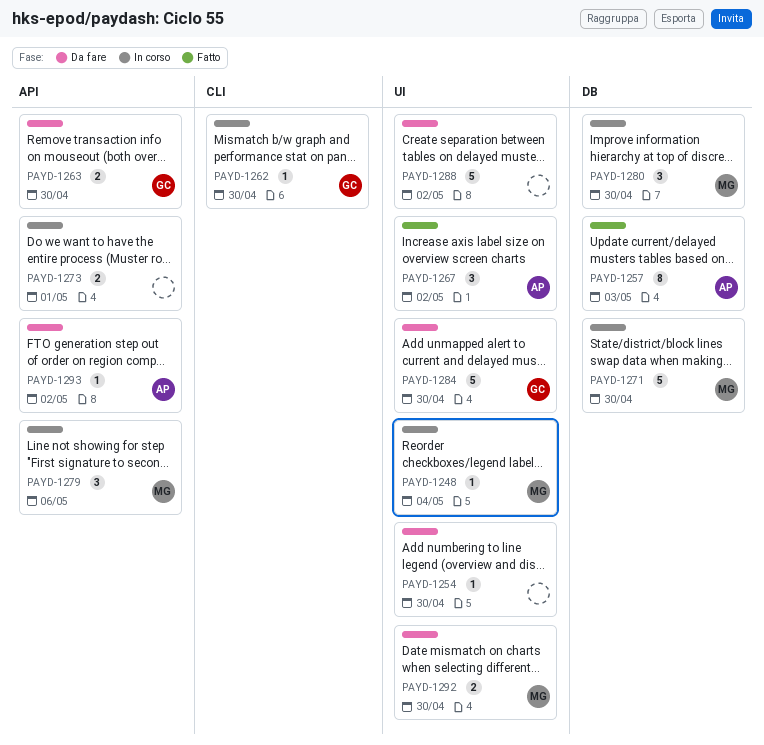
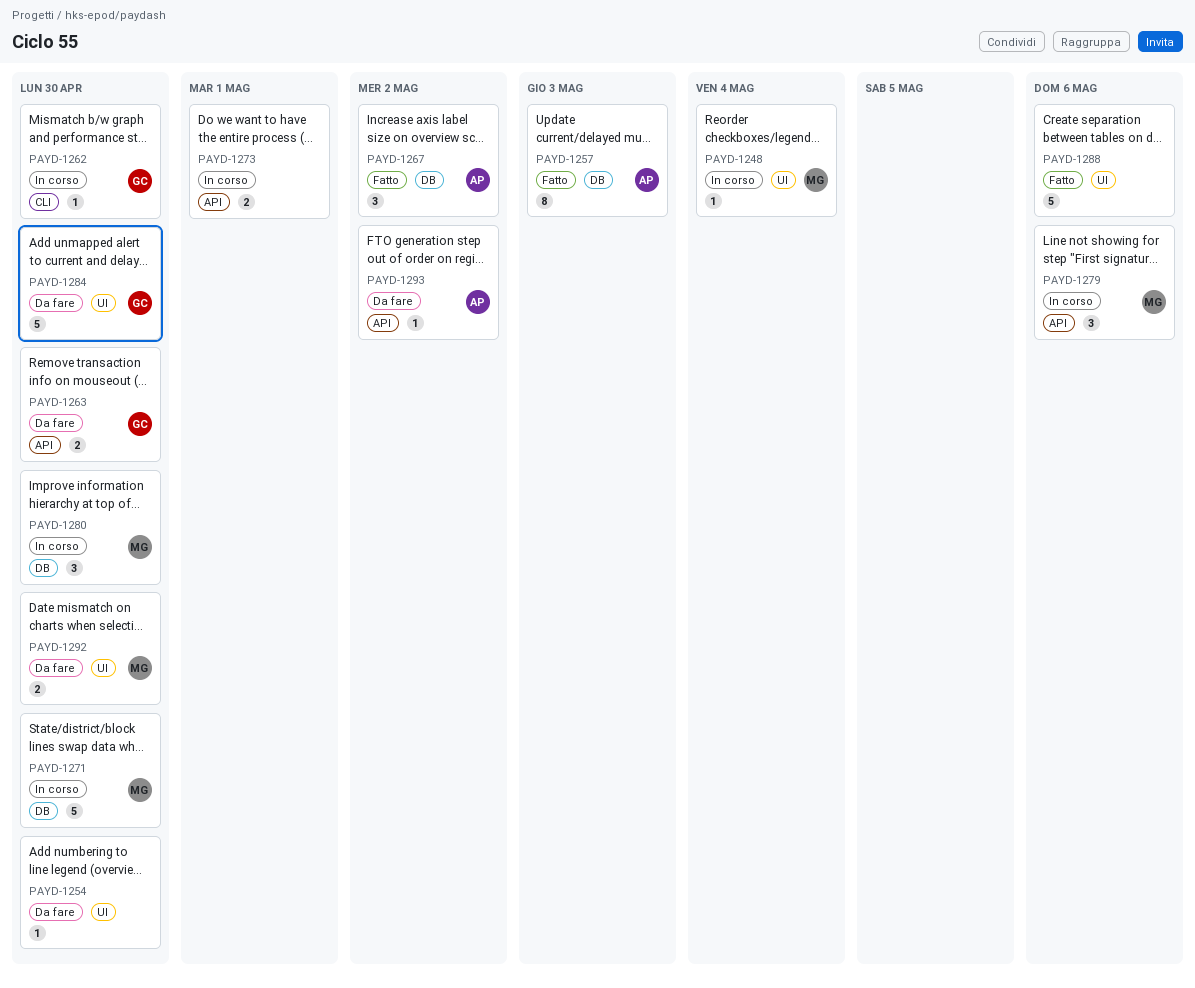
PAYD-1267, label: UI -> DB
PAYD-1288, status: Da fare -> Fatto
PAYD-1288, due: May 2 -> May 6

